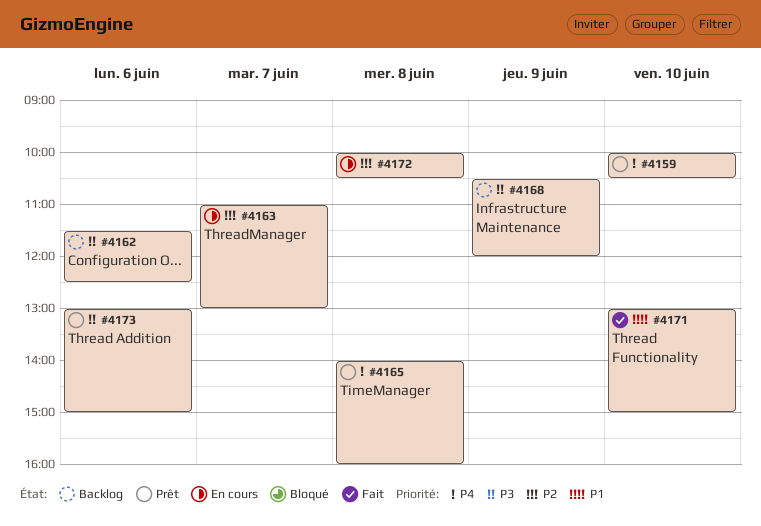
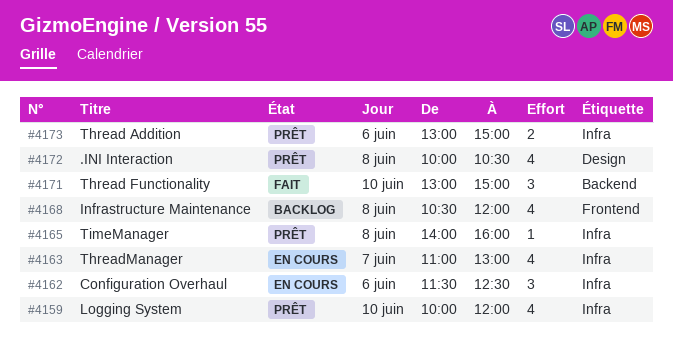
#4159, ends: 10:30 -> 12:00
#4162, status: Backlog -> En cours
#4168, day: Jun 9 -> Jun 8
#4172, status: En cours -> Prêt

